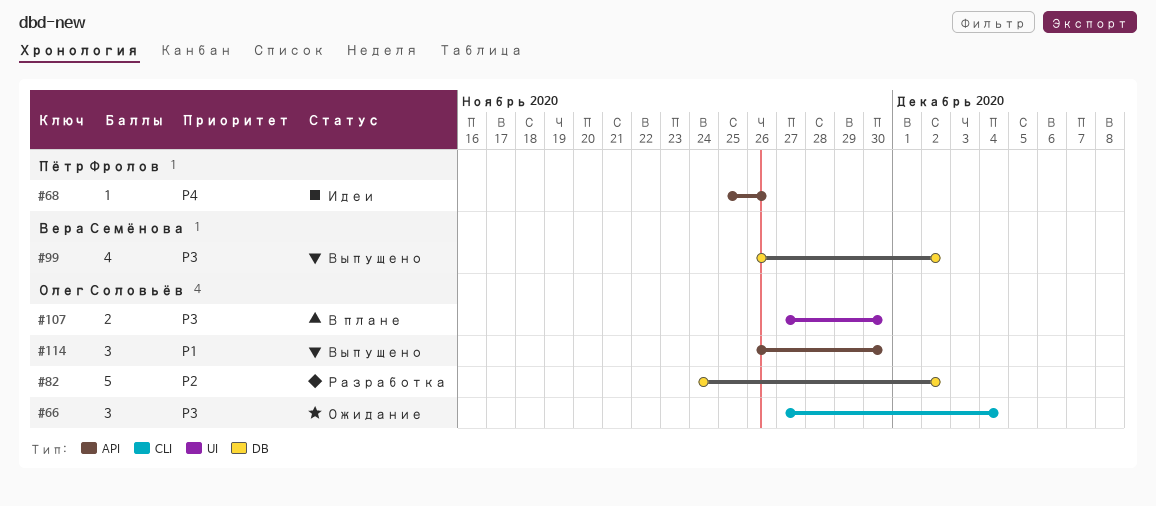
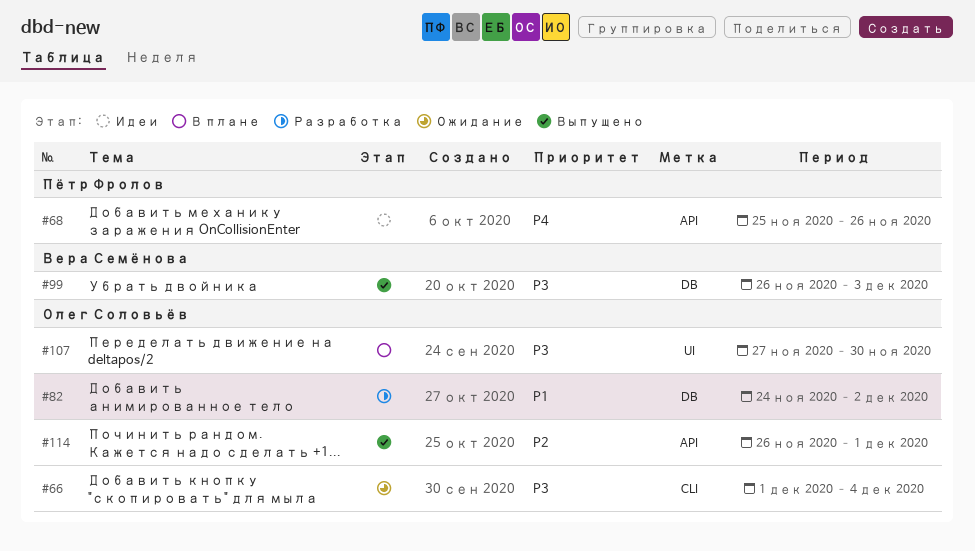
#66, start: Nov 27 -> Dec 1
#82, priority: P2 -> P1
#99, due: Dec 2 -> Dec 3
#114, priority: P1 -> P2
#114, due: Nov 30 -> Dec 1

